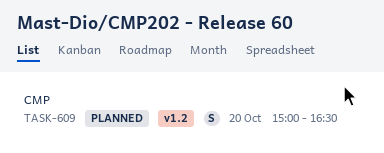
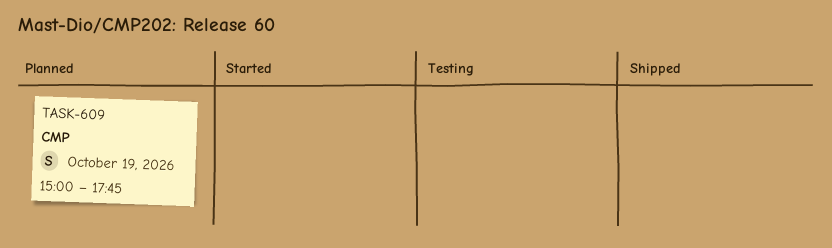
TASK-609, day: Oct 20 -> Oct 19
TASK-609, ends: 16:30 -> 17:45

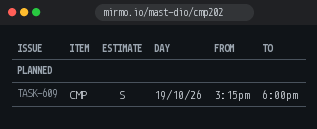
TASK-609, begins: 15:00 -> 15:15
TASK-609, ends: 17:45 -> 18:00

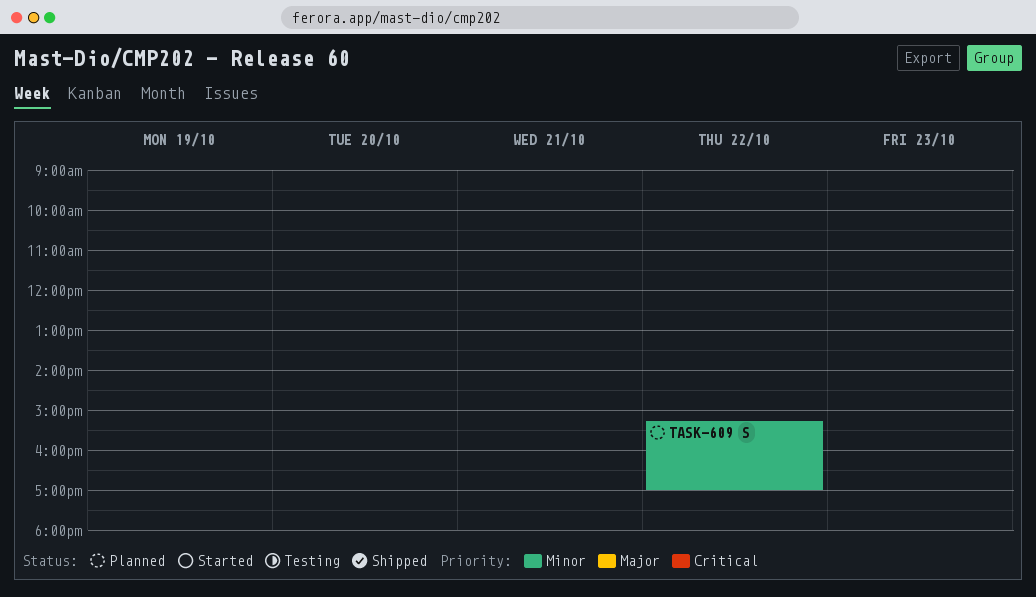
TASK-609, day: Oct 19 -> Oct 22
TASK-609, ends: 18:00 -> 17:00

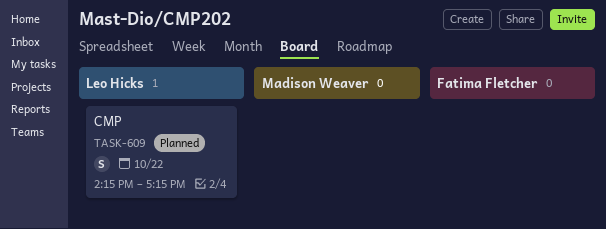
TASK-609, begins: 15:15 -> 14:15
TASK-609, ends: 17:00 -> 17:15

